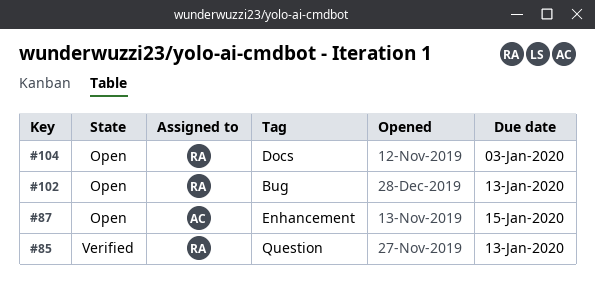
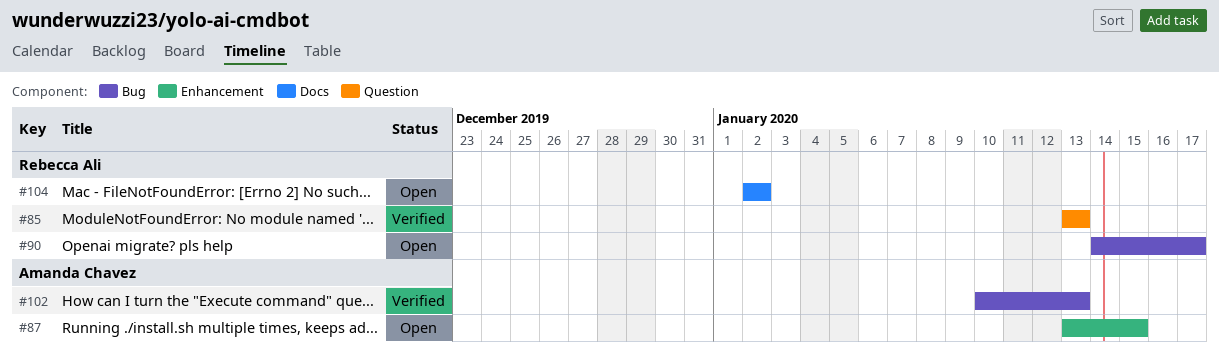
#90: none -> present
#102, status: Open -> Verified
#102, owner: Rebecca Ali -> Amanda Chavez
#104, due: Jan 3 -> Jan 2

